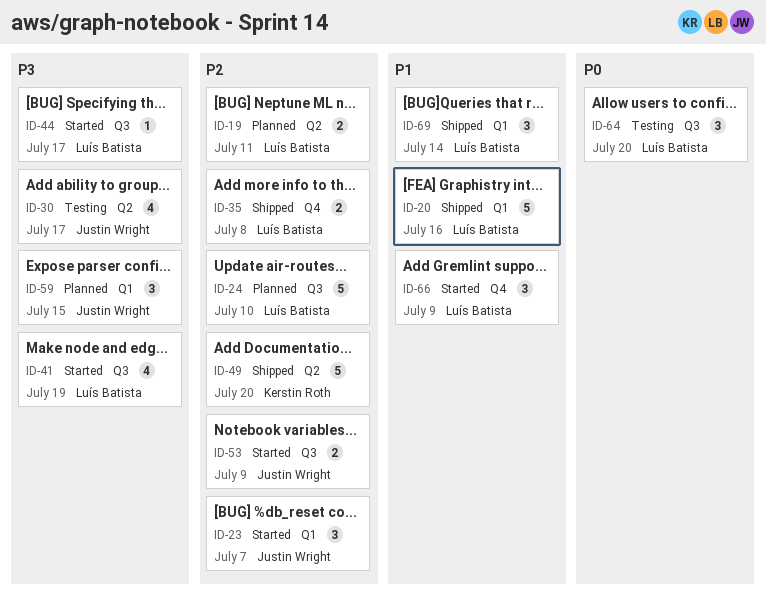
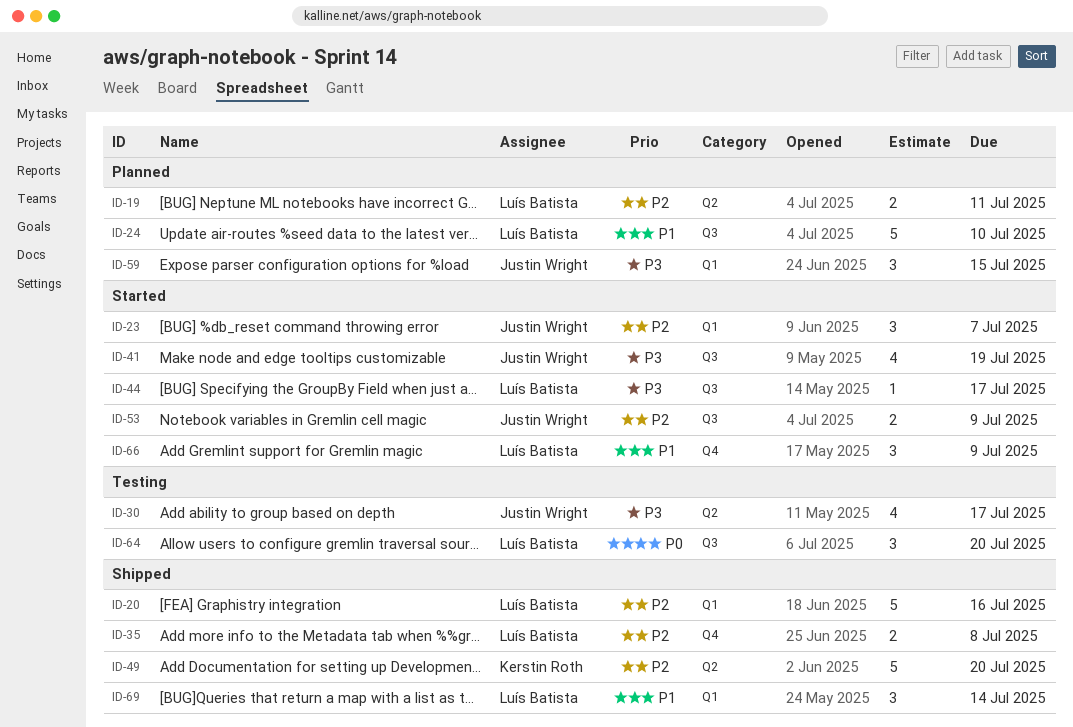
ID-20, priority: P1 -> P2
ID-24, priority: P2 -> P1
ID-41, owner: Luís Batista -> Justin Wright

